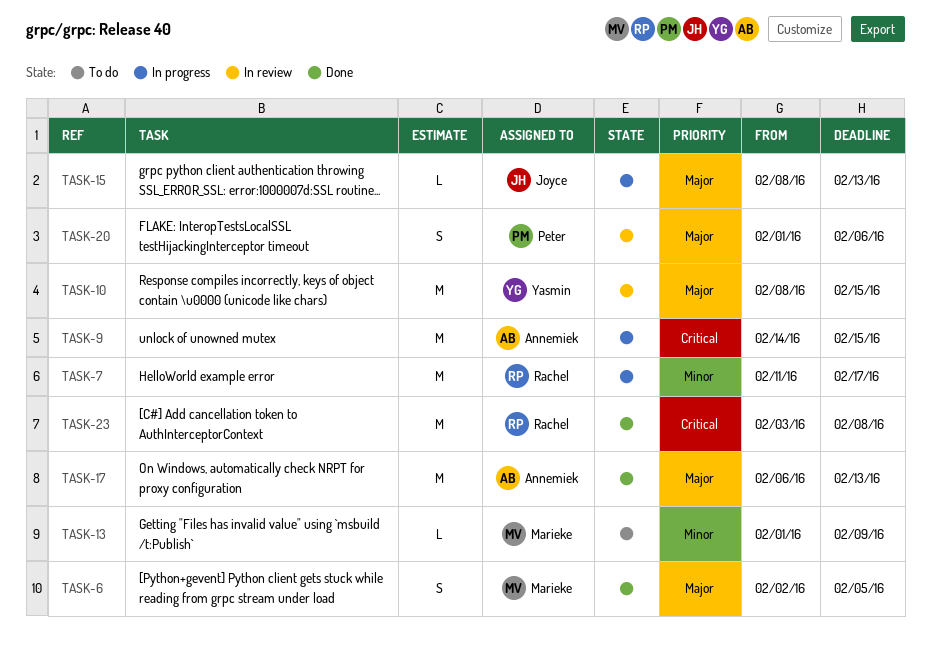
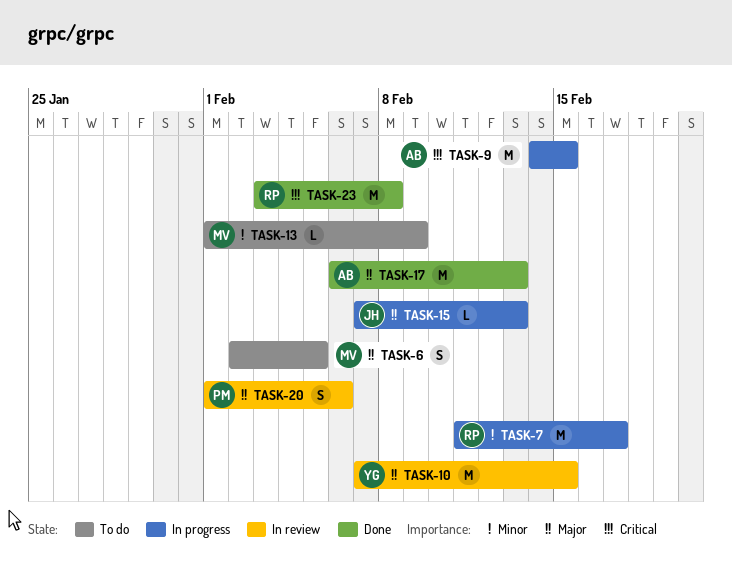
TASK-6, status: Done -> To do
TASK-10, start: Feb 8 -> Feb 7
TASK-15, start: Feb 8 -> Feb 7

